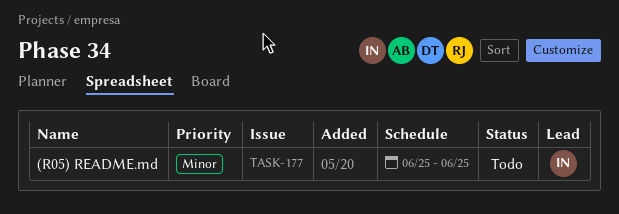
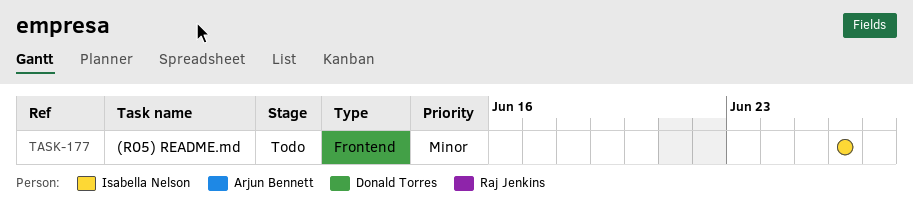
TASK-177, start: Jun 25 -> Jun 26
TASK-177, due: Jun 25 -> Jun 26

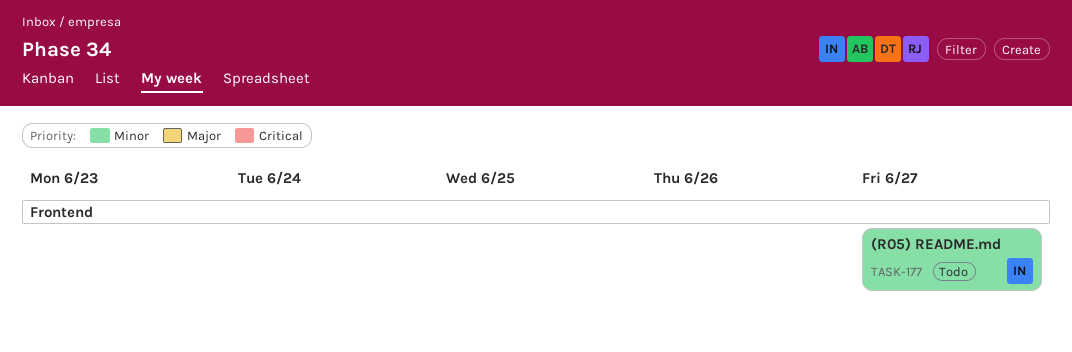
TASK-177, due: Jun 26 -> Jun 27

